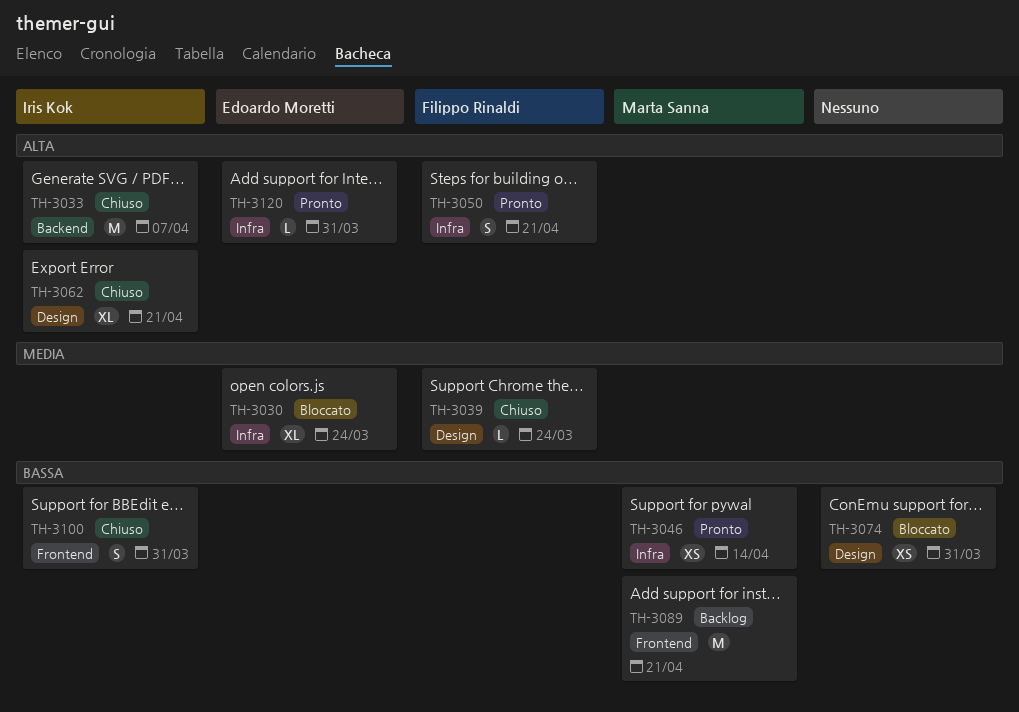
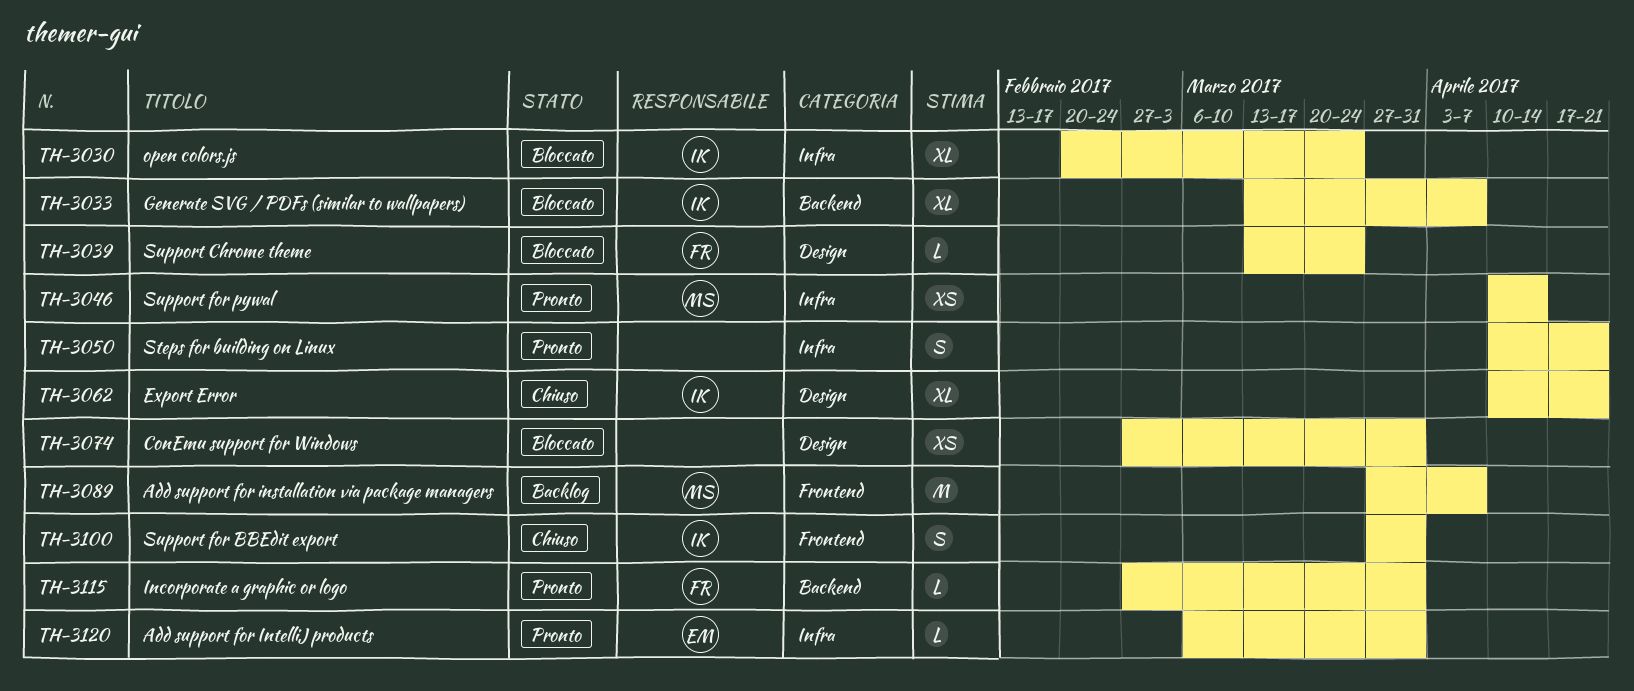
TH-3030, owner: Edoardo Moretti -> Iris Kok
TH-3033, status: Chiuso -> Bloccato
TH-3033, estimate: M -> XL
TH-3039, status: Chiuso -> Bloccato
TH-3050, owner: Filippo Rinaldi -> none
TH-3089, due: Apr 21 -> Apr 7
TH-3115: none -> present

